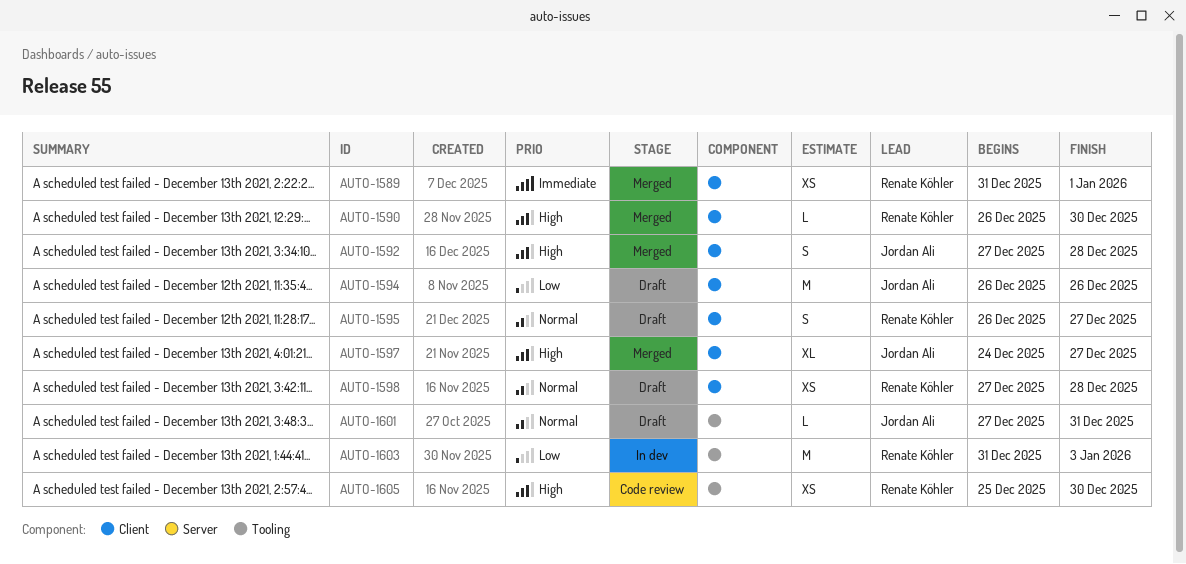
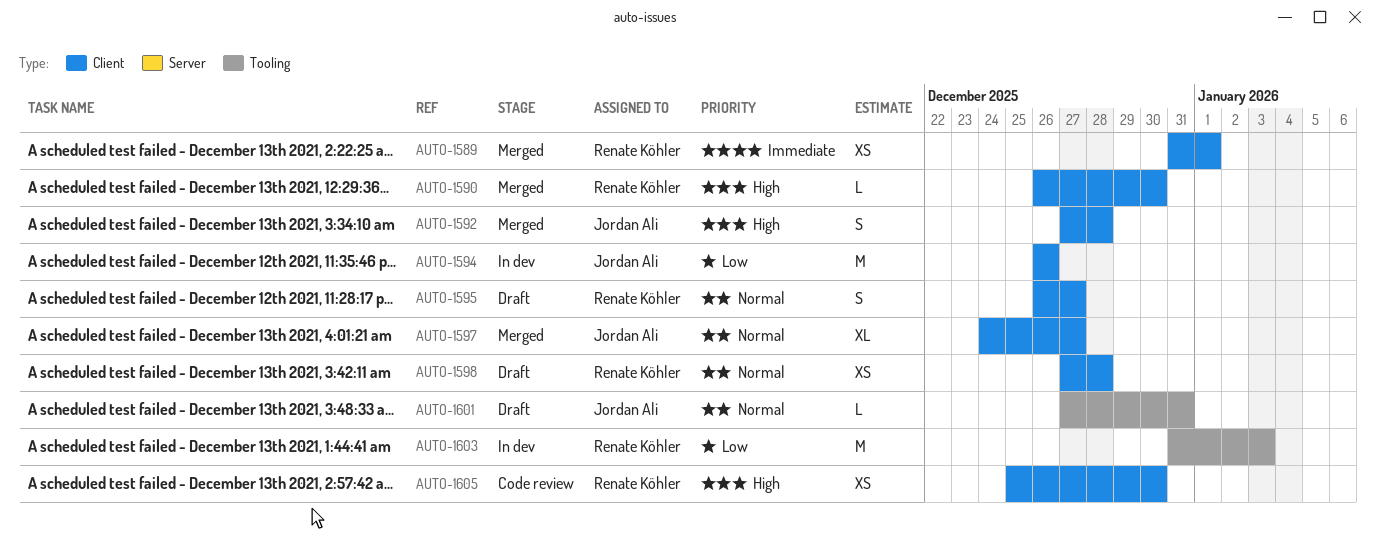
AUTO-1594, status: Draft -> In dev
AUTO-1597, priority: High -> Normal
AUTO-1605, label: Tooling -> Client

